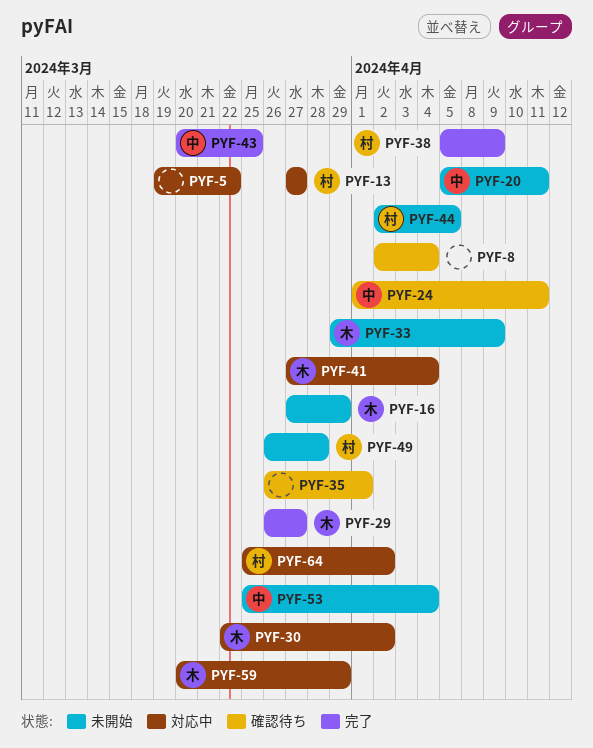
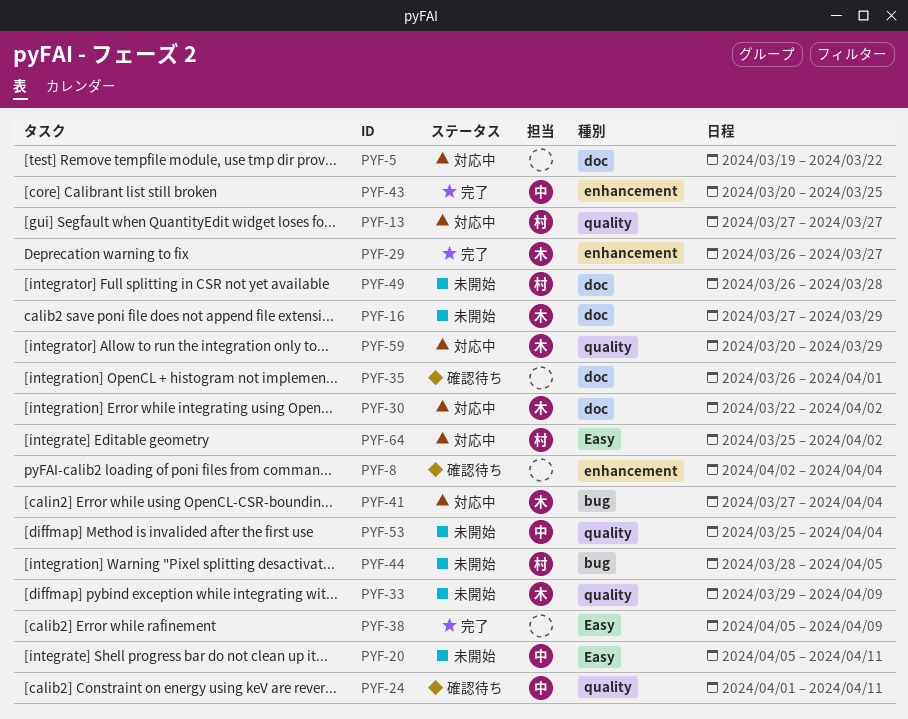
PYF-38, owner: 村 -> none
PYF-44, start: Apr 2 -> Mar 28

